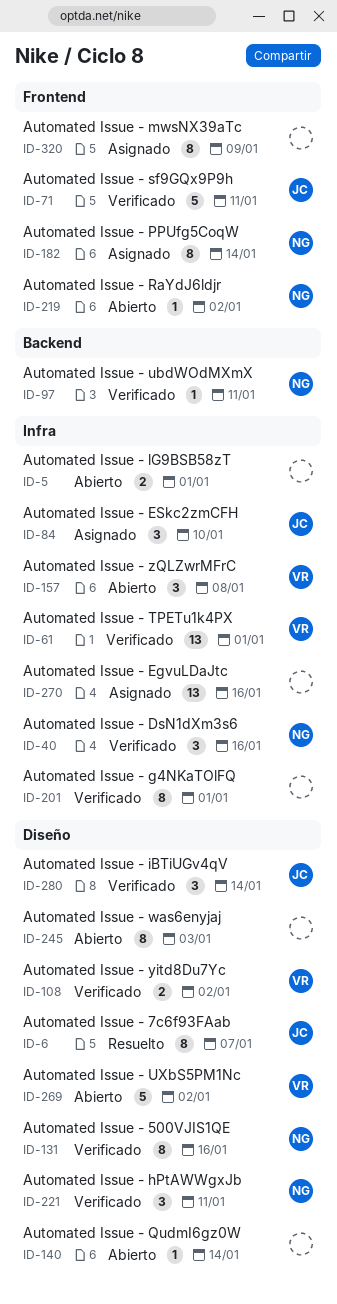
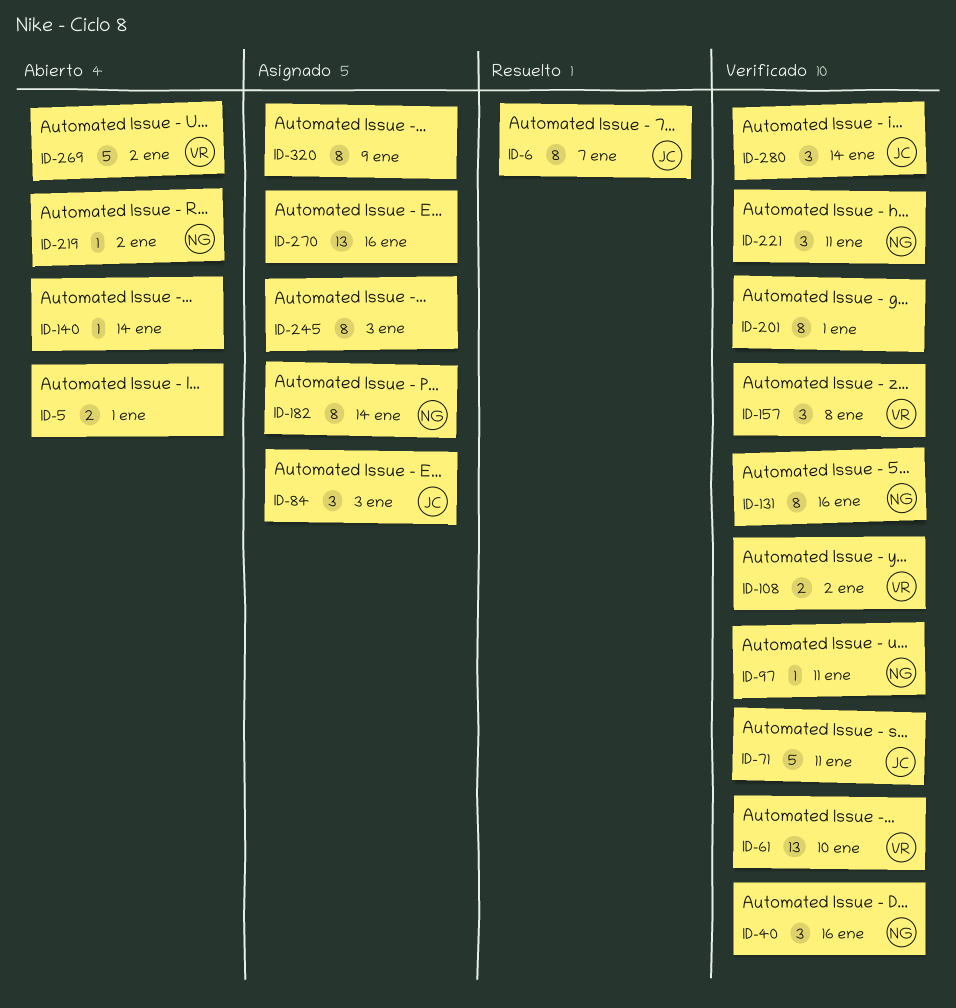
ID-61, due: Jan 1 -> Jan 10
ID-84, due: Jan 10 -> Jan 3
ID-157, status: Abierto -> Verificado
ID-245, status: Abierto -> Asignado

